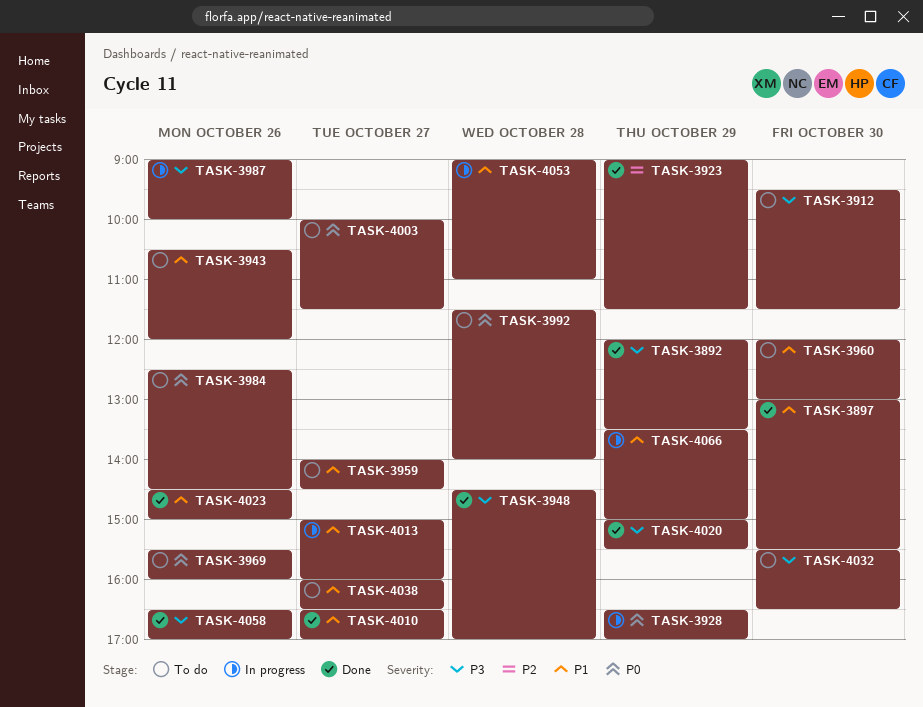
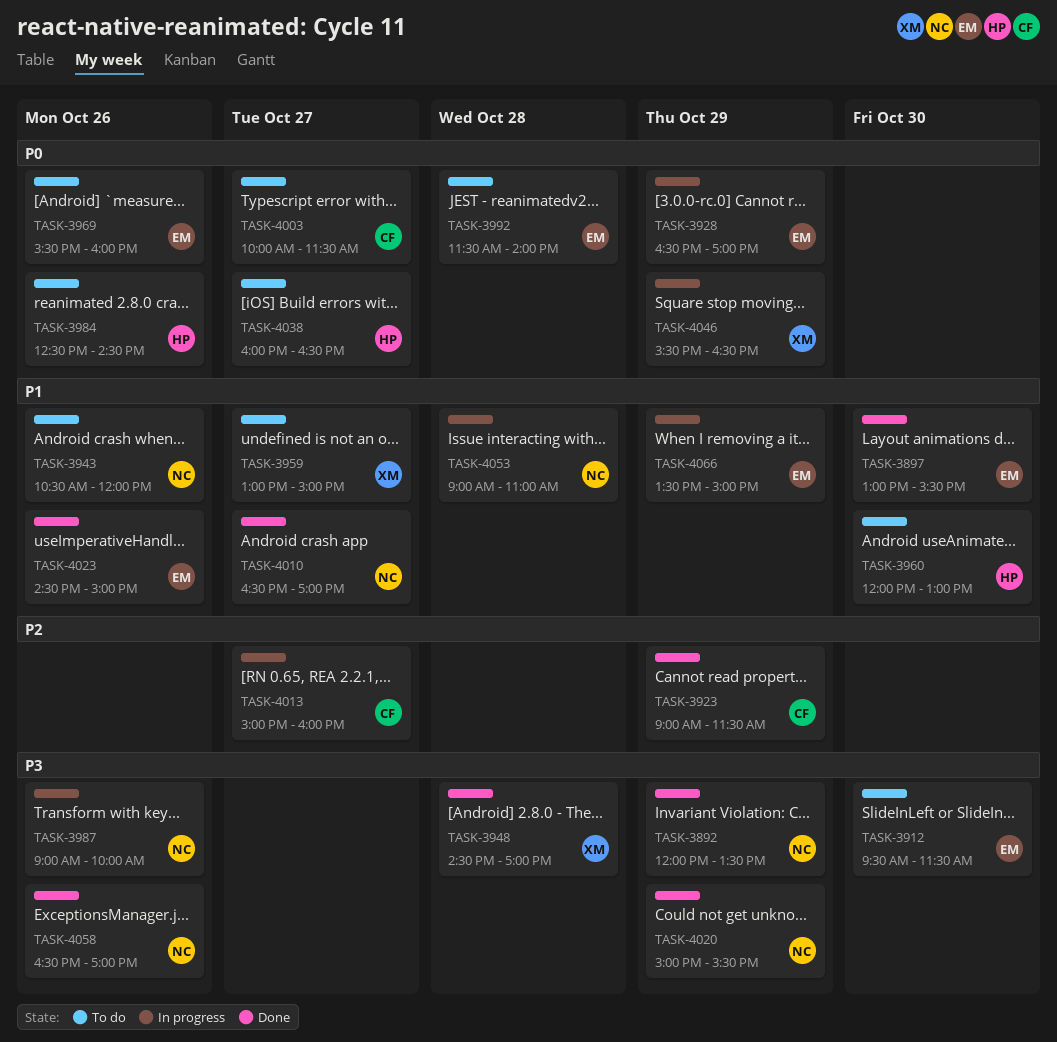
TASK-3959, begins: 14:00 -> 13:00
TASK-3959, ends: 14:30 -> 15:00
TASK-4013, priority: P1 -> P2
TASK-4032: present -> none
TASK-4038, priority: P1 -> P0
TASK-4046: none -> present

